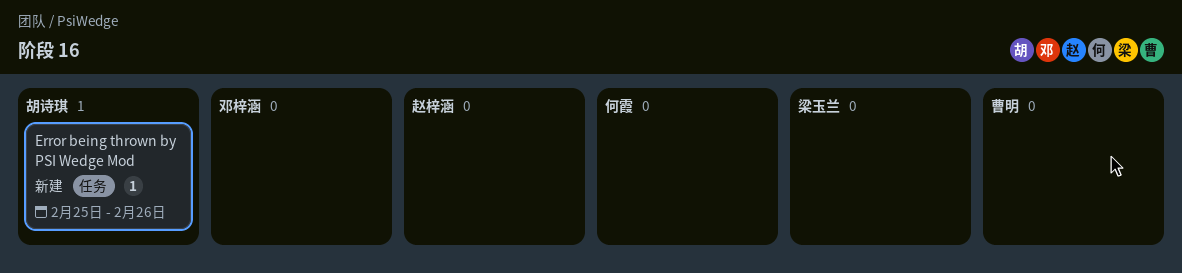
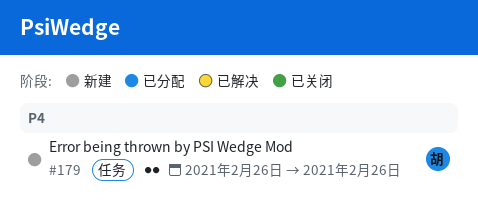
Error being thrown by PSI Wedge Mod, estimate: 1 -> 2
Error being thrown by PSI Wedge Mod, start: Feb 25 -> Feb 26

